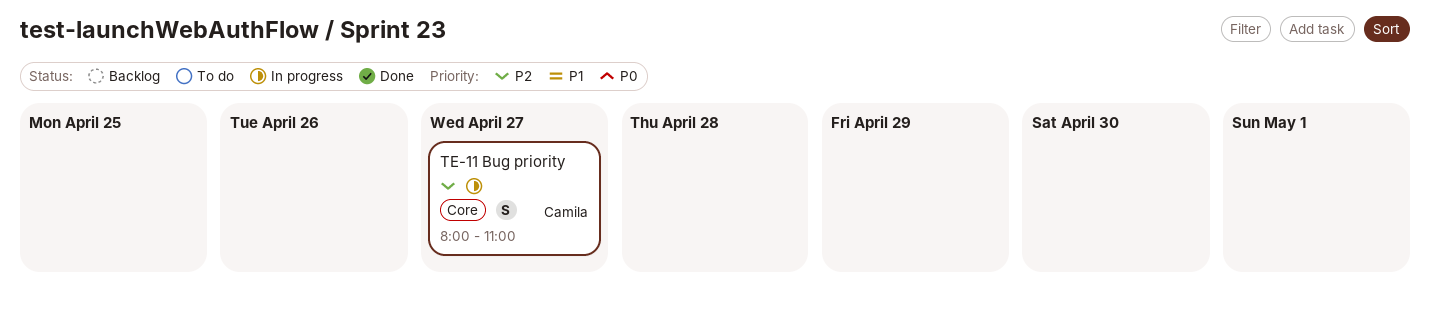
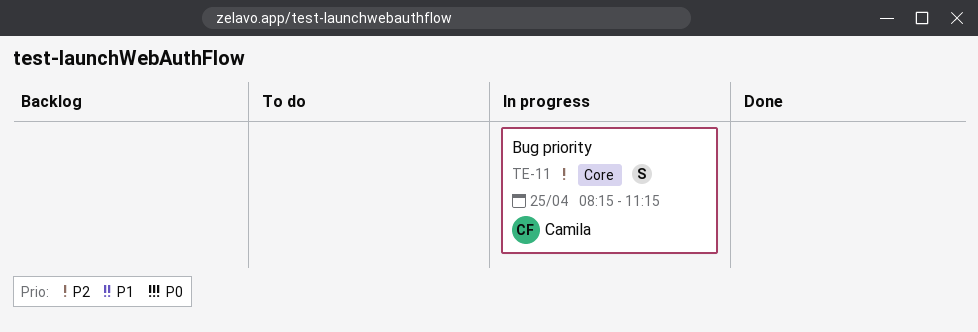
TE-11, day: Apr 27 -> Apr 25
TE-11, begins: 08:00 -> 08:15
TE-11, ends: 11:00 -> 11:15

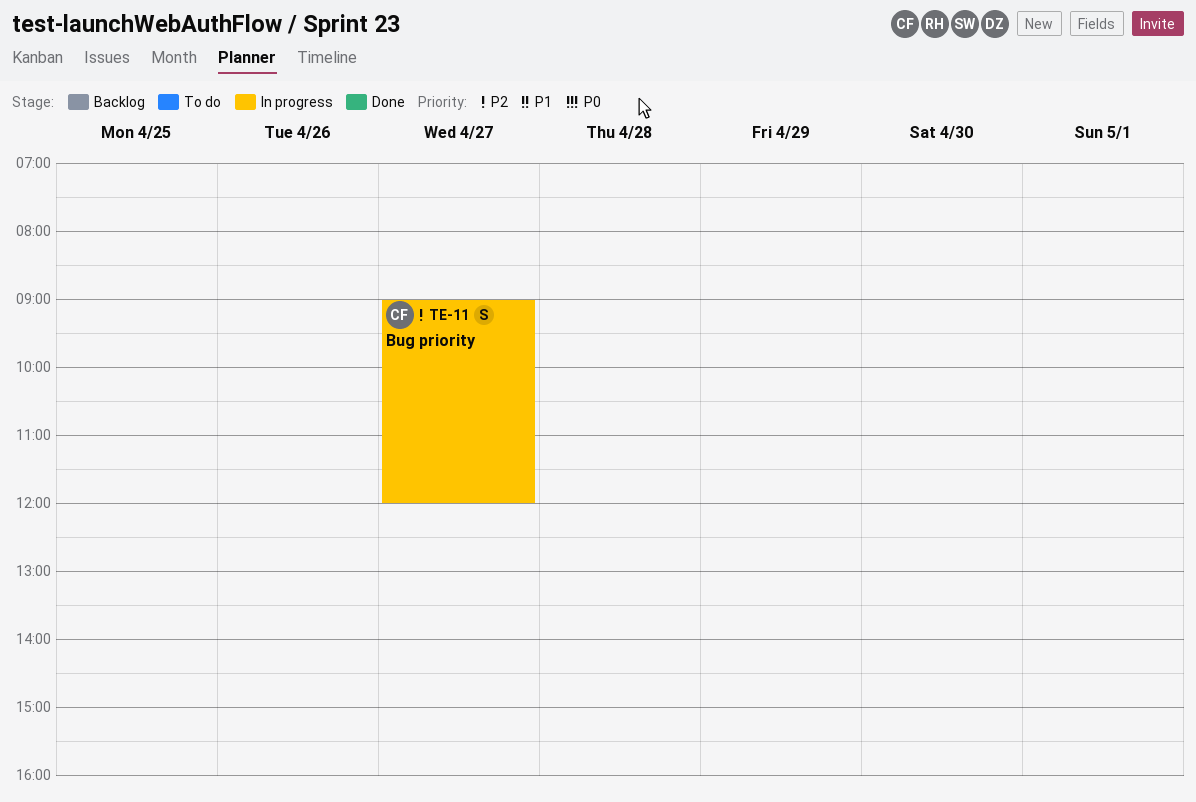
TE-11, day: Apr 25 -> Apr 27
TE-11, begins: 08:15 -> 09:00
TE-11, ends: 11:15 -> 12:00

